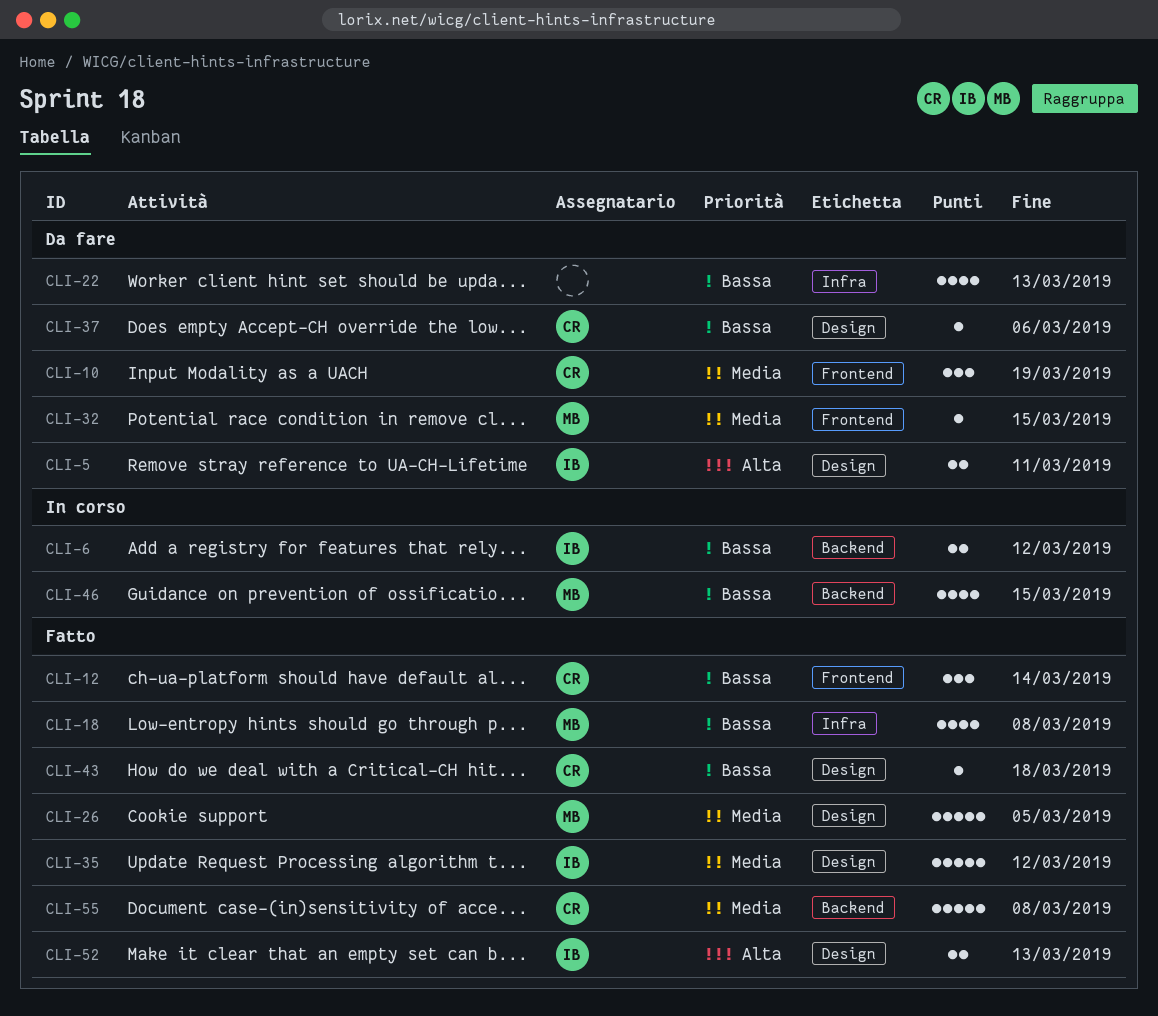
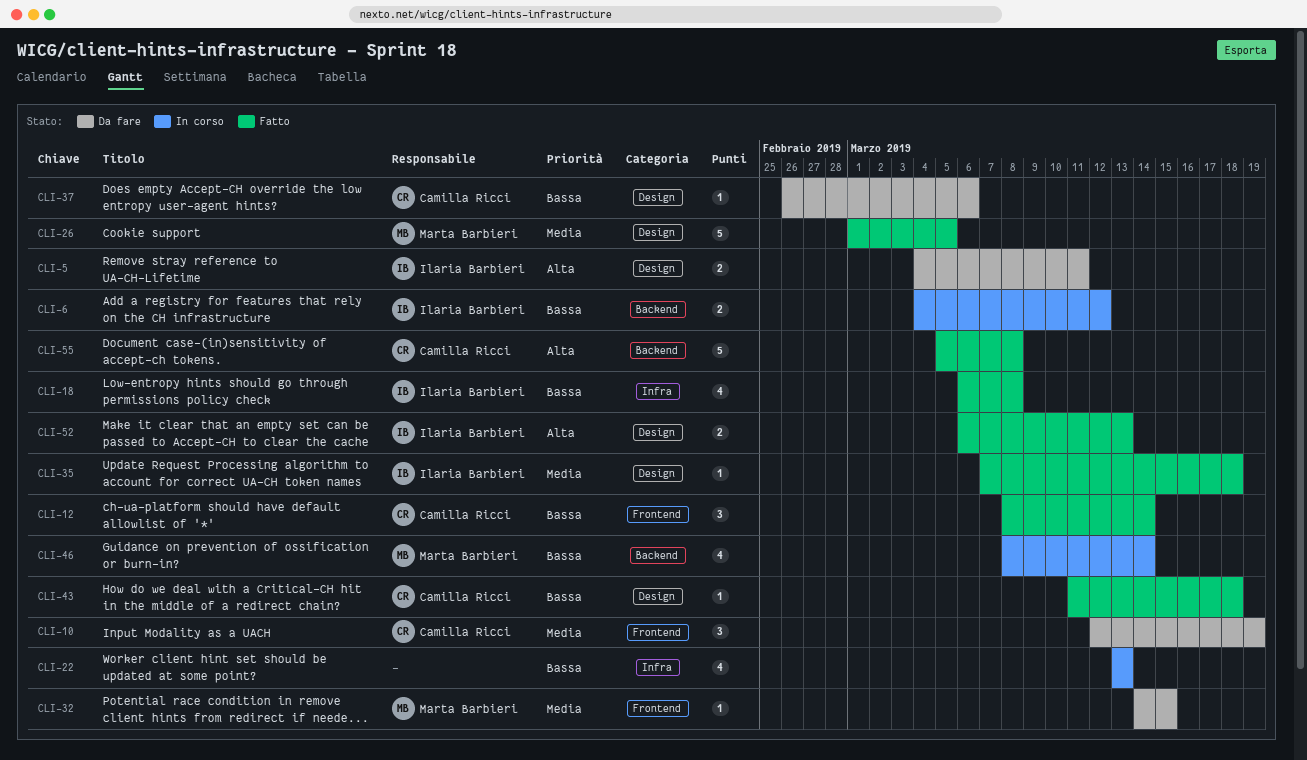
CLI-18, owner: Marta Barbieri -> Ilaria Barbieri
CLI-22, status: Da fare -> In corso
CLI-35, estimate: 5 -> 1
CLI-35, due: Mar 12 -> Mar 18
CLI-46, due: Mar 15 -> Mar 14
CLI-55, priority: Media -> Alta

